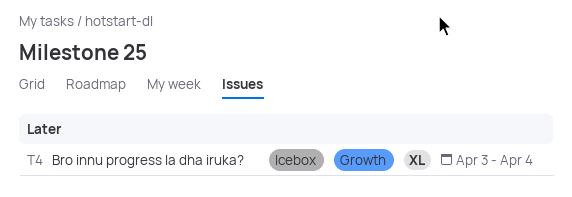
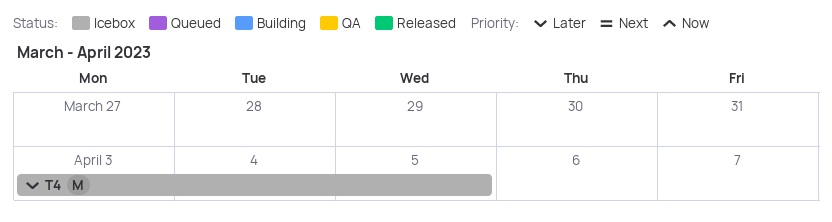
T4, estimate: XL -> M
T4, due: Apr 4 -> Apr 5

